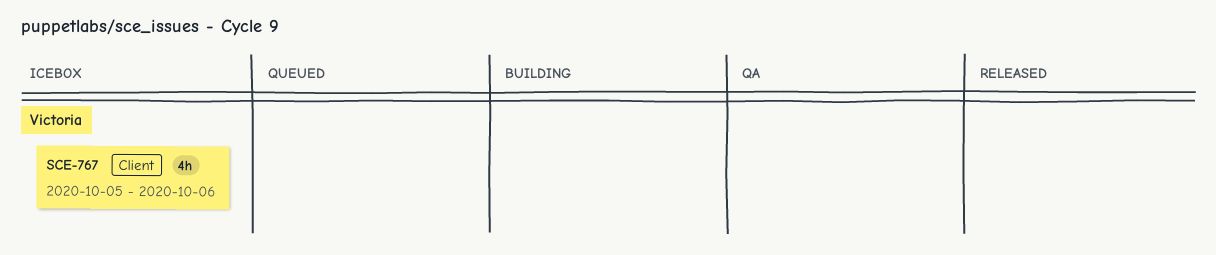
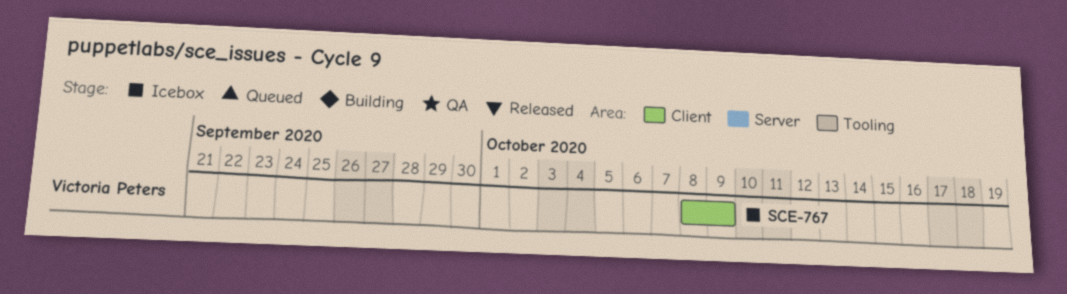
SCE-767, start: Oct 5 -> Oct 8
SCE-767, due: Oct 6 -> Oct 9

